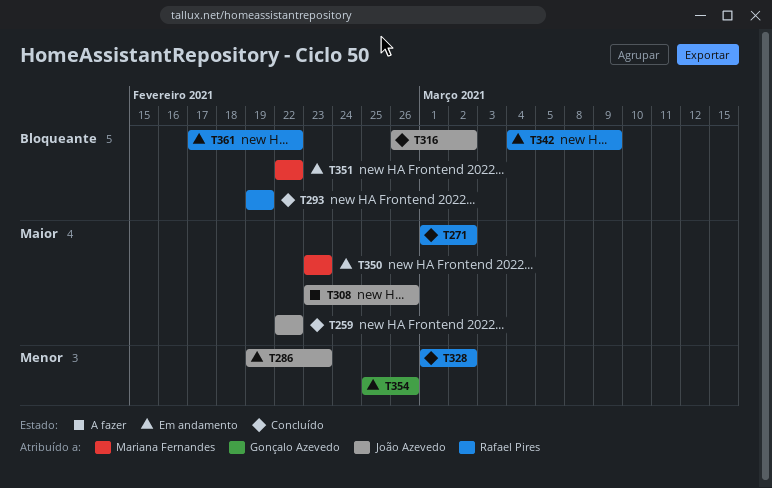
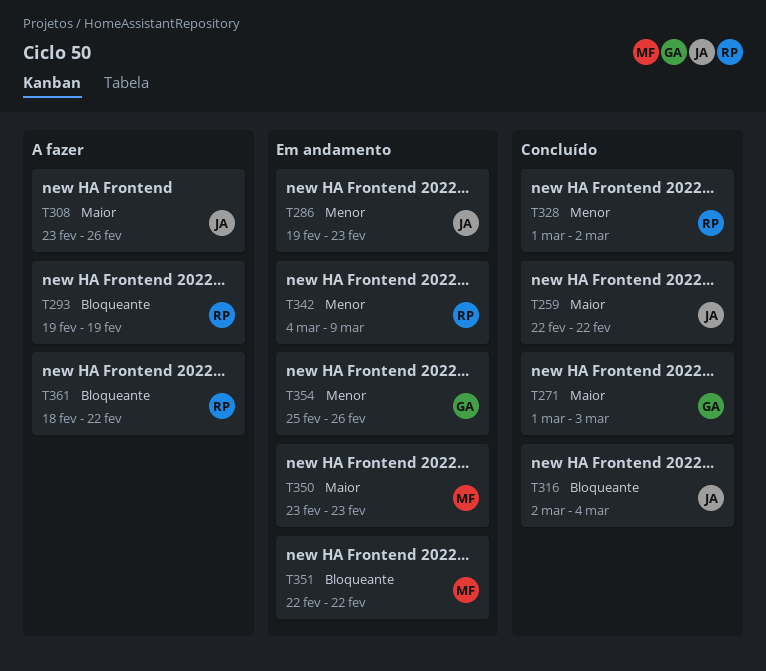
T271, owner: Rafael Pires -> Gonçalo Azevedo
T271, due: Mar 2 -> Mar 3
T293, status: Concluído -> A fazer
T316, start: Feb 26 -> Mar 2
T316, due: Mar 2 -> Mar 4
T342, priority: Bloqueante -> Menor
T361, status: Em andamento -> A fazer
T361, start: Feb 17 -> Feb 18

